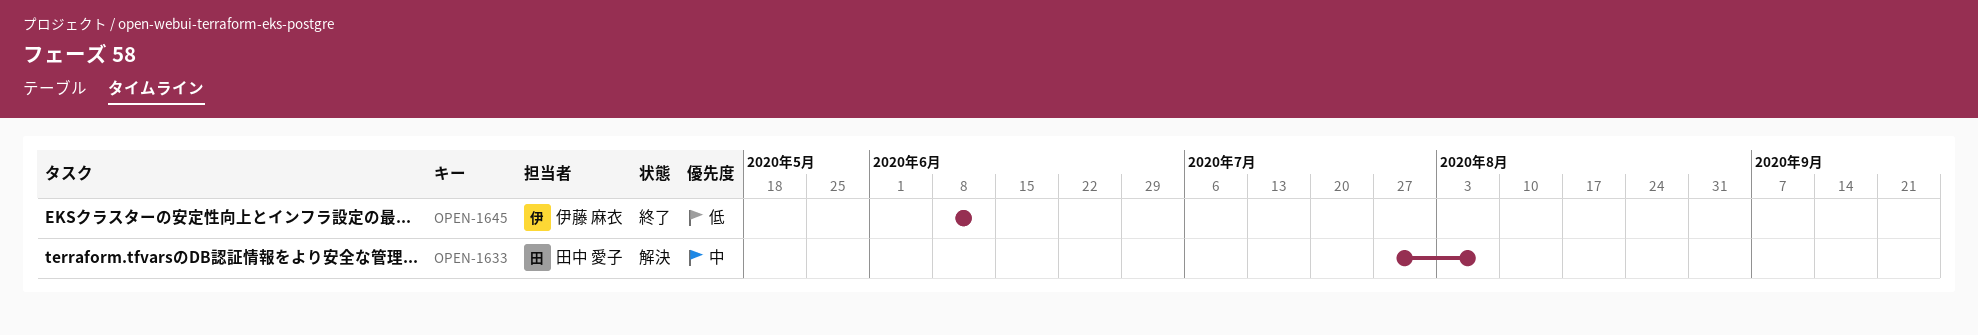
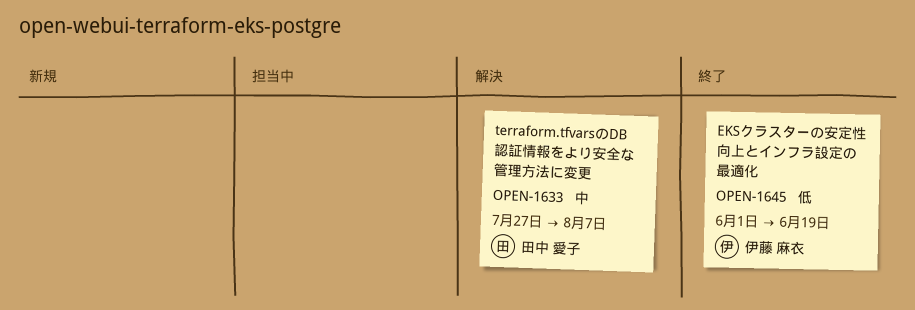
OPEN-1645, start: Jun 8 -> Jun 1
OPEN-1645, due: Jun 12 -> Jun 19

